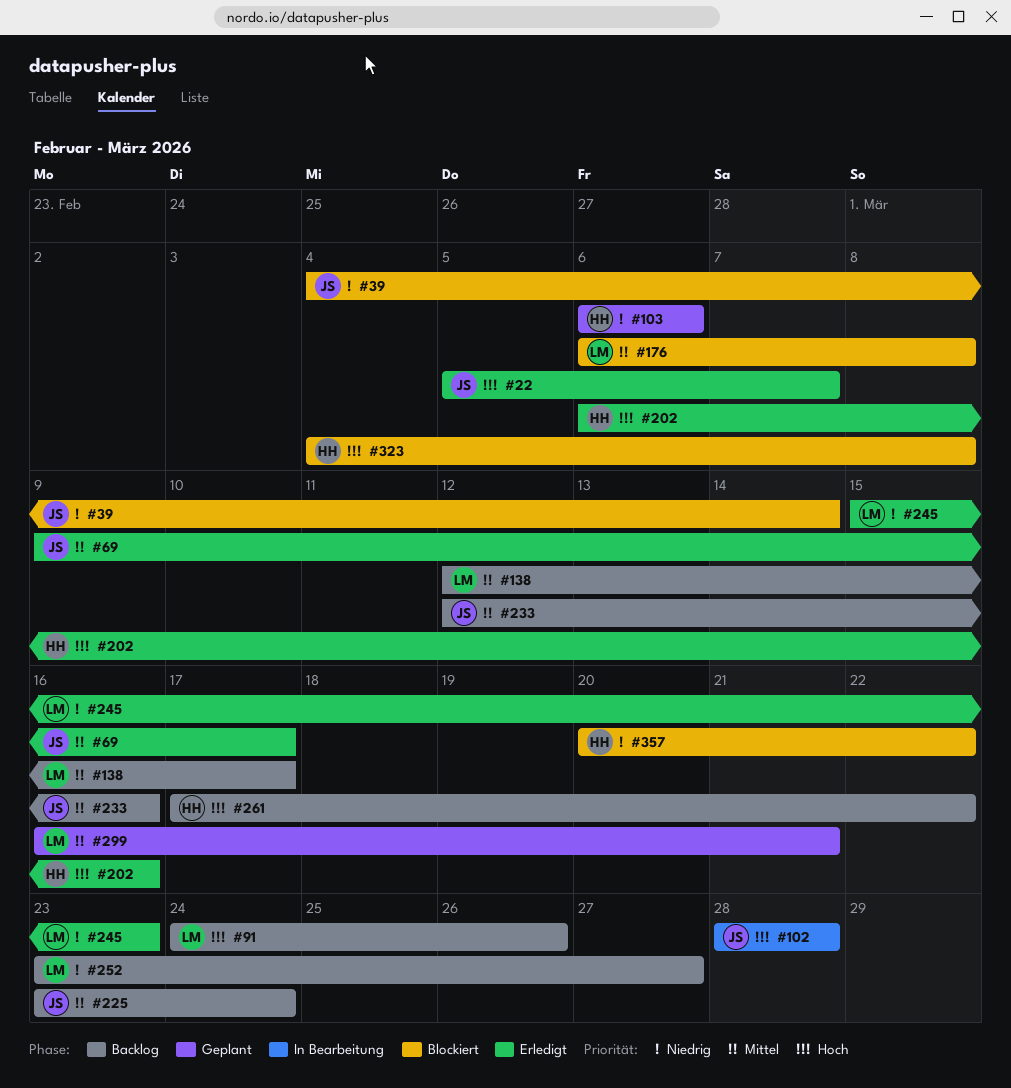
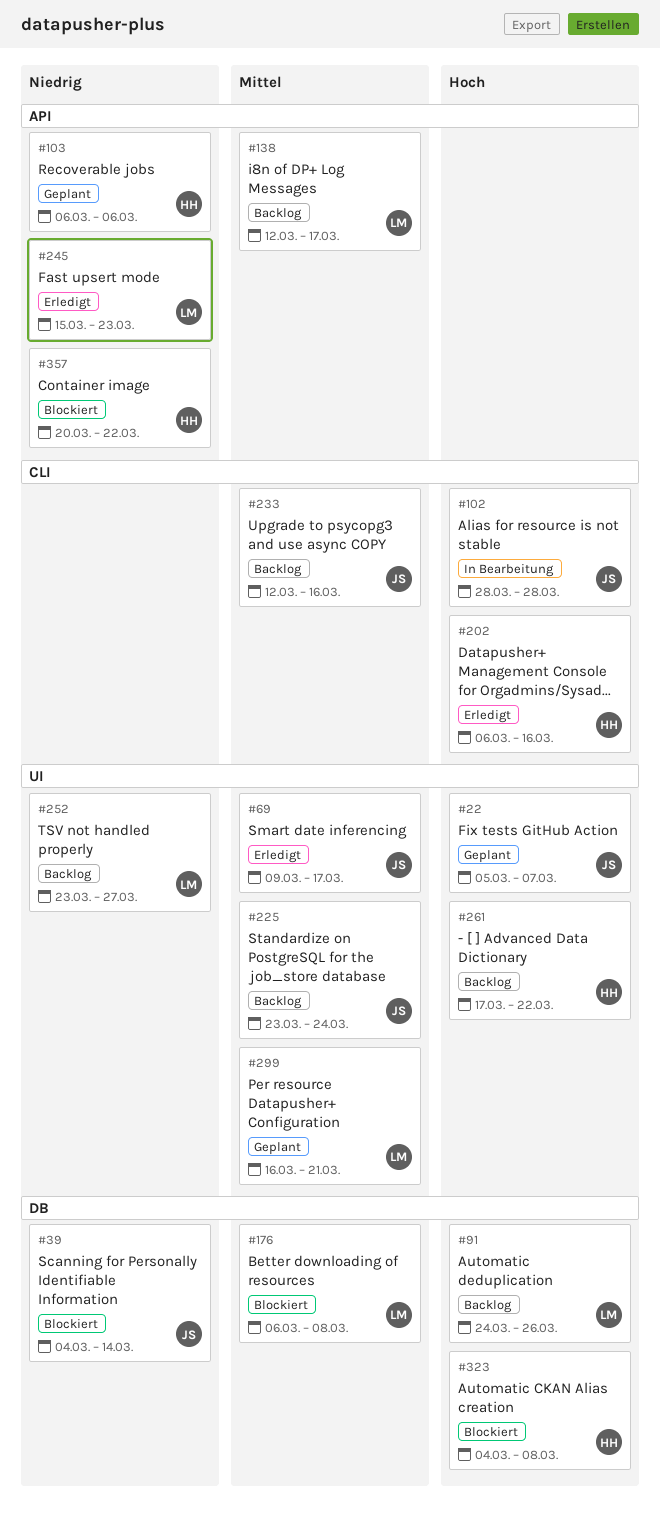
#22, status: Erledigt -> Geplant

